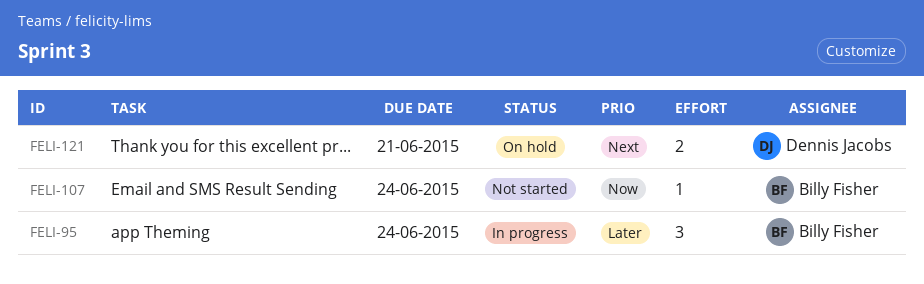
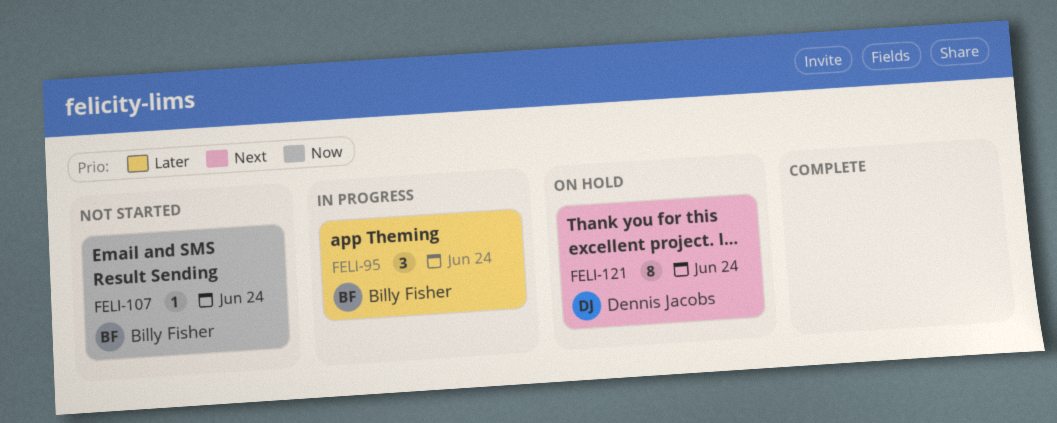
FELI-121, estimate: 2 -> 8
FELI-121, due: Jun 21 -> Jun 24

